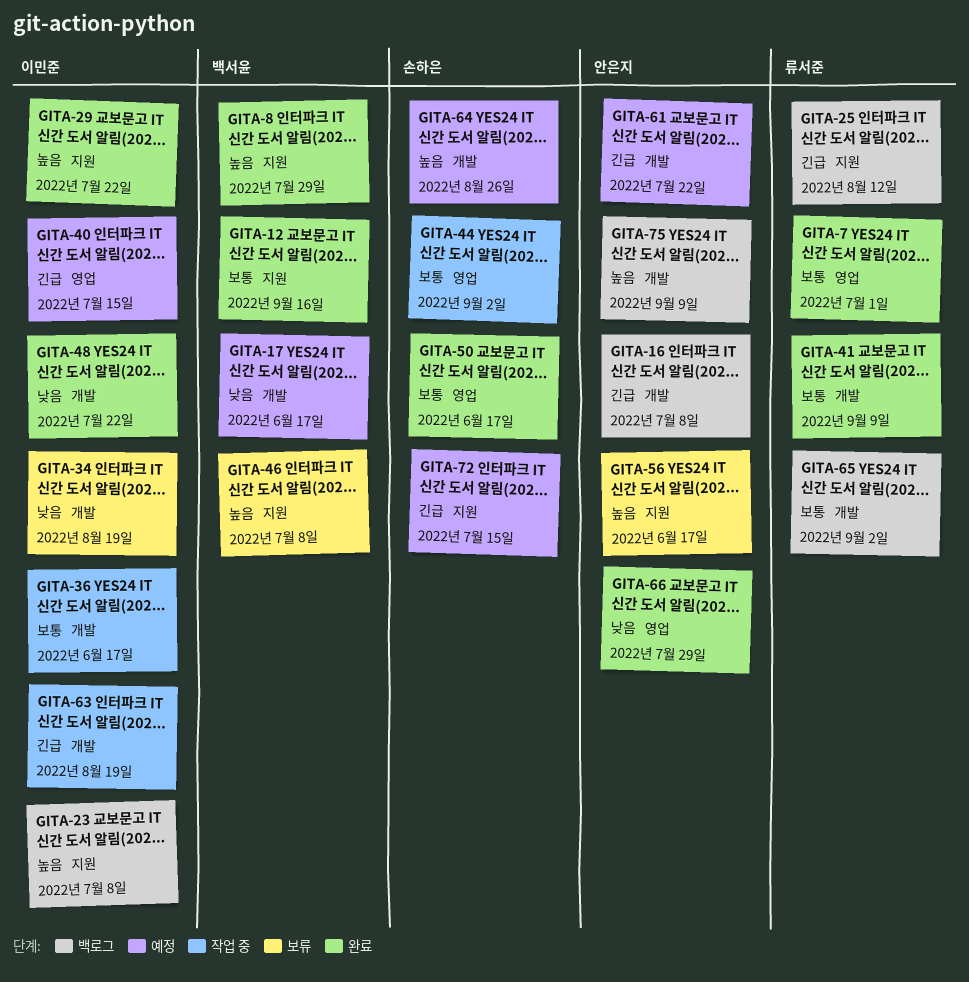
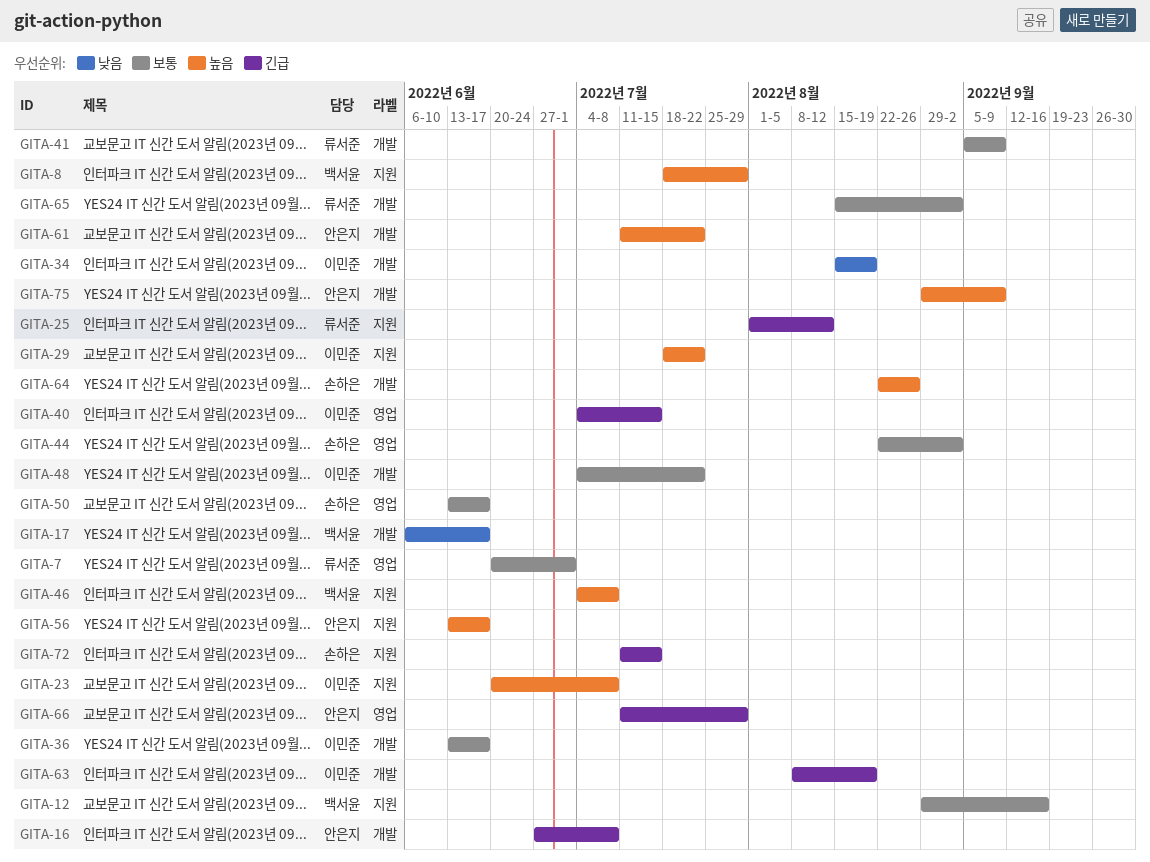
GITA-48, priority: 낮음 -> 보통
GITA-61, priority: 긴급 -> 높음
GITA-66, priority: 낮음 -> 긴급

